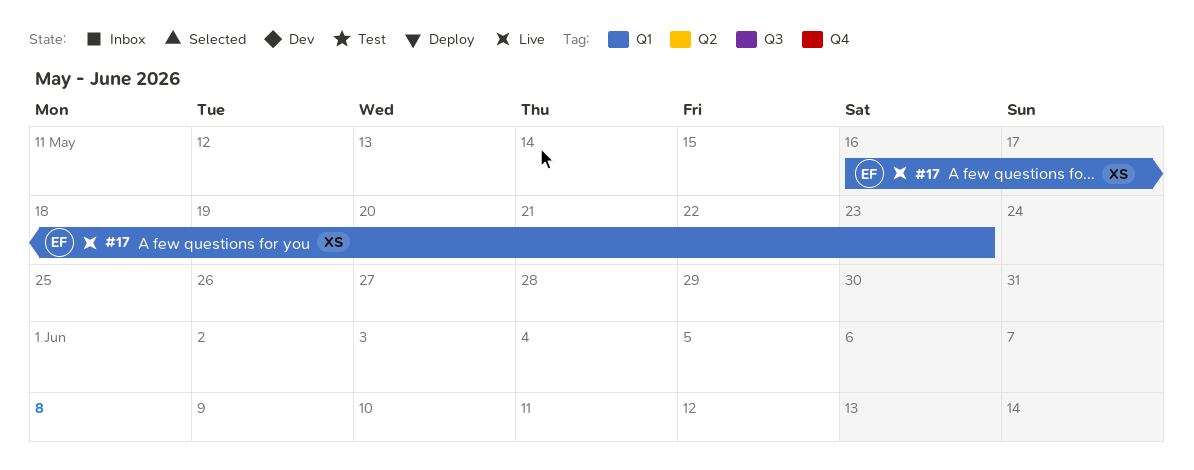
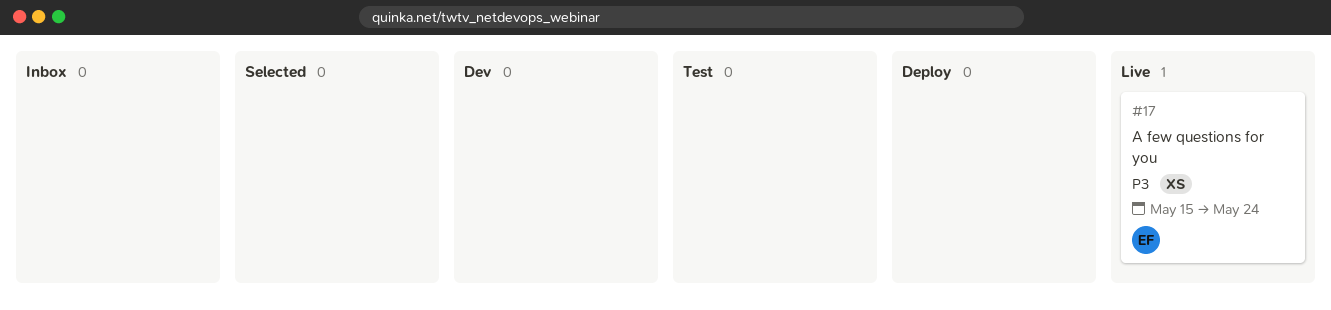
#17, start: May 16 -> May 15
#17, due: May 23 -> May 24

